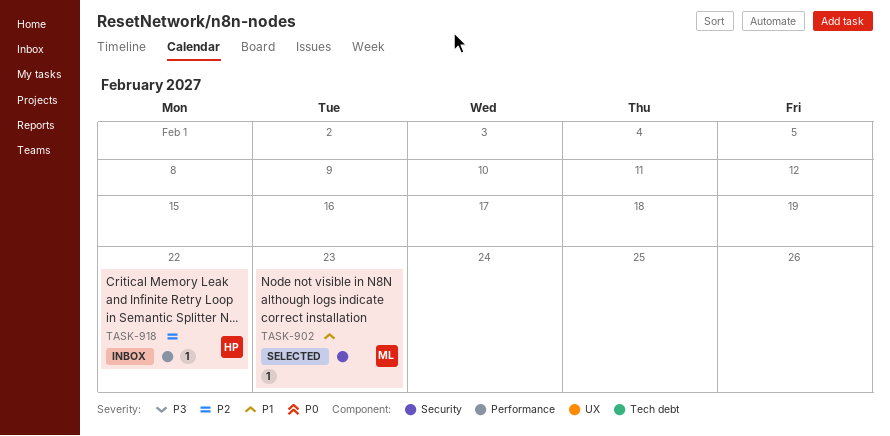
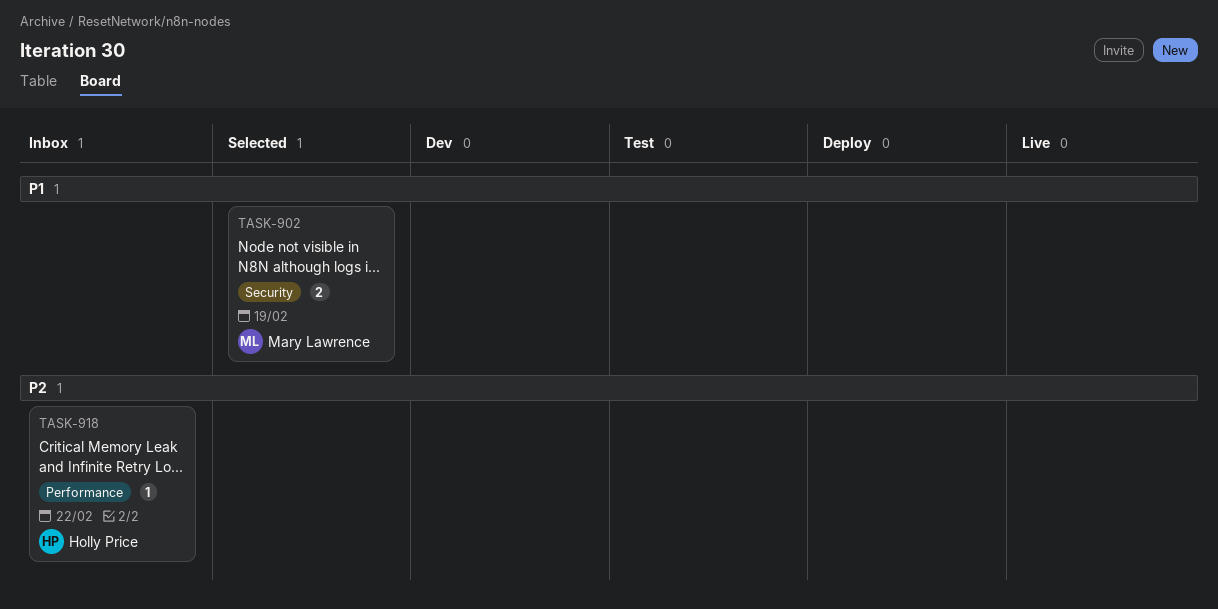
TASK-902, estimate: 1 -> 2
TASK-902, due: Feb 23 -> Feb 19

